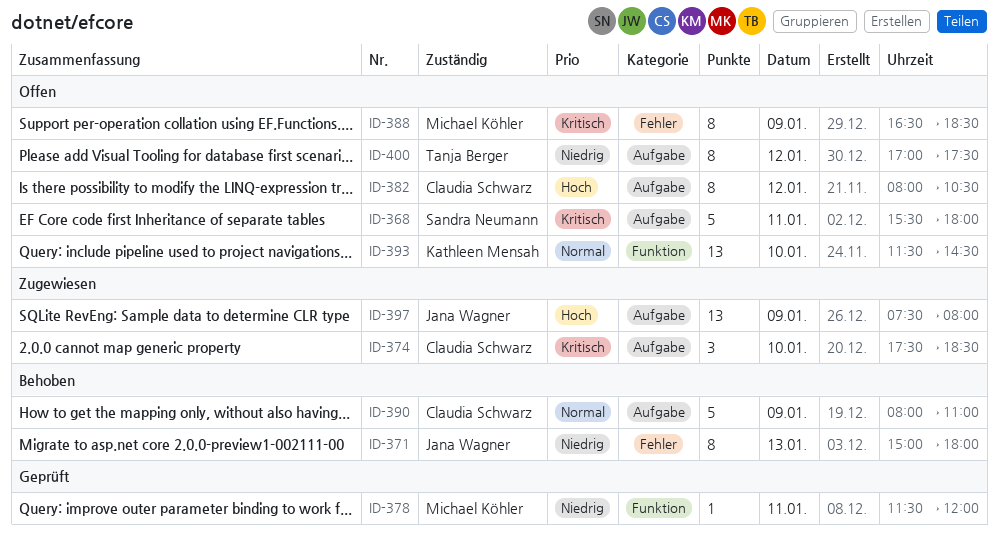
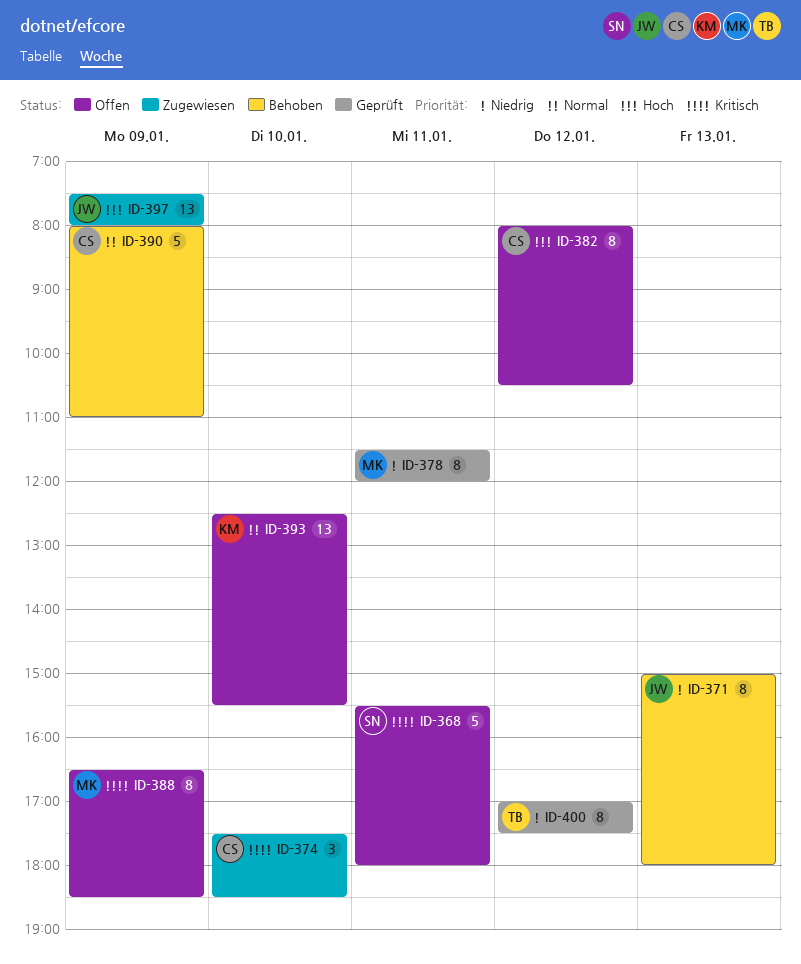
ID-378, estimate: 1 -> 8
ID-393, begins: 11:30 -> 12:30
ID-393, ends: 14:30 -> 15:30
ID-400, status: Offen -> Geprüft

